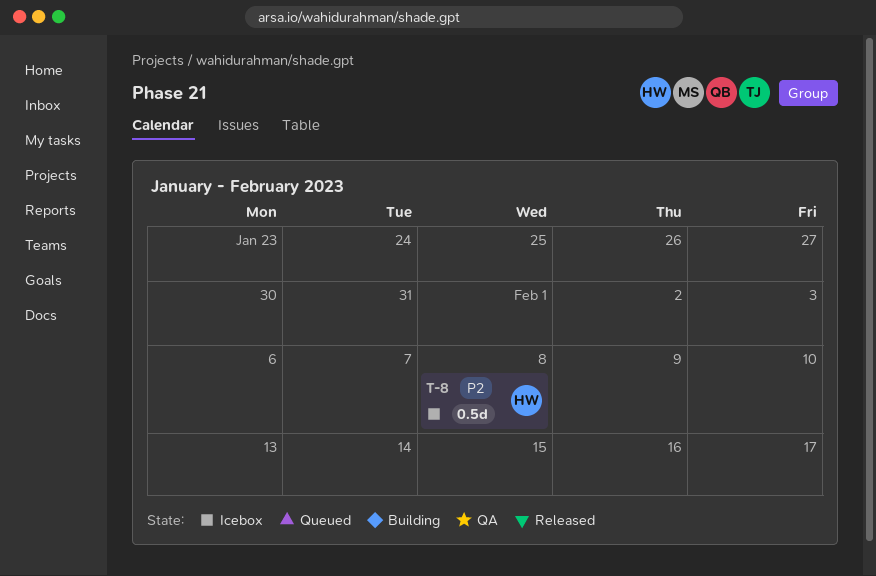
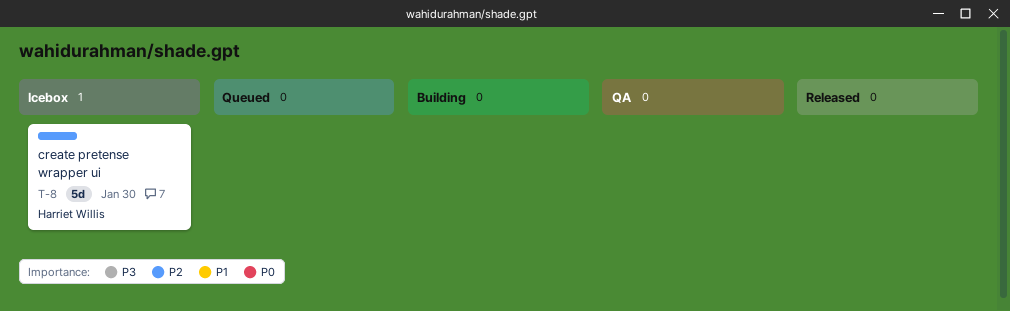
T-8, estimate: 0.5d -> 5d
T-8, due: Feb 8 -> Jan 30

